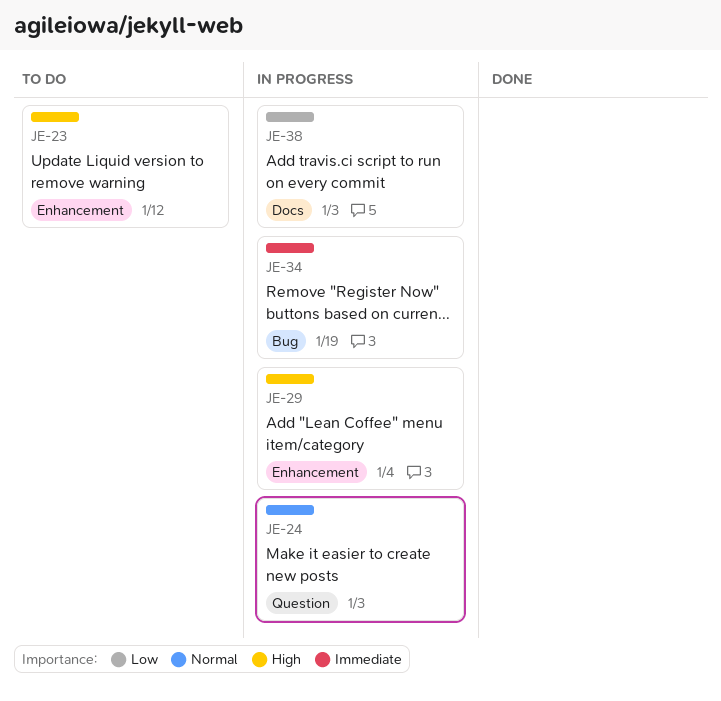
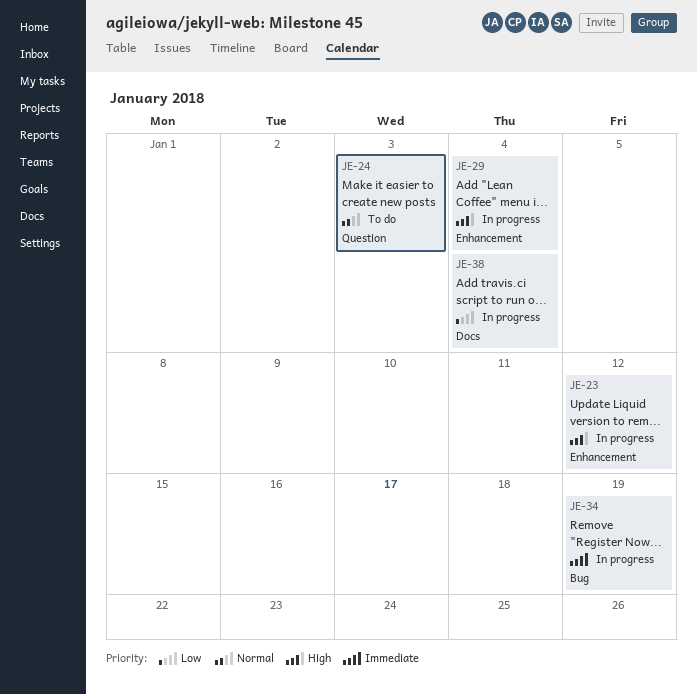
JE-23, status: To do -> In progress
JE-24, status: In progress -> To do
JE-38, due: Jan 3 -> Jan 4

